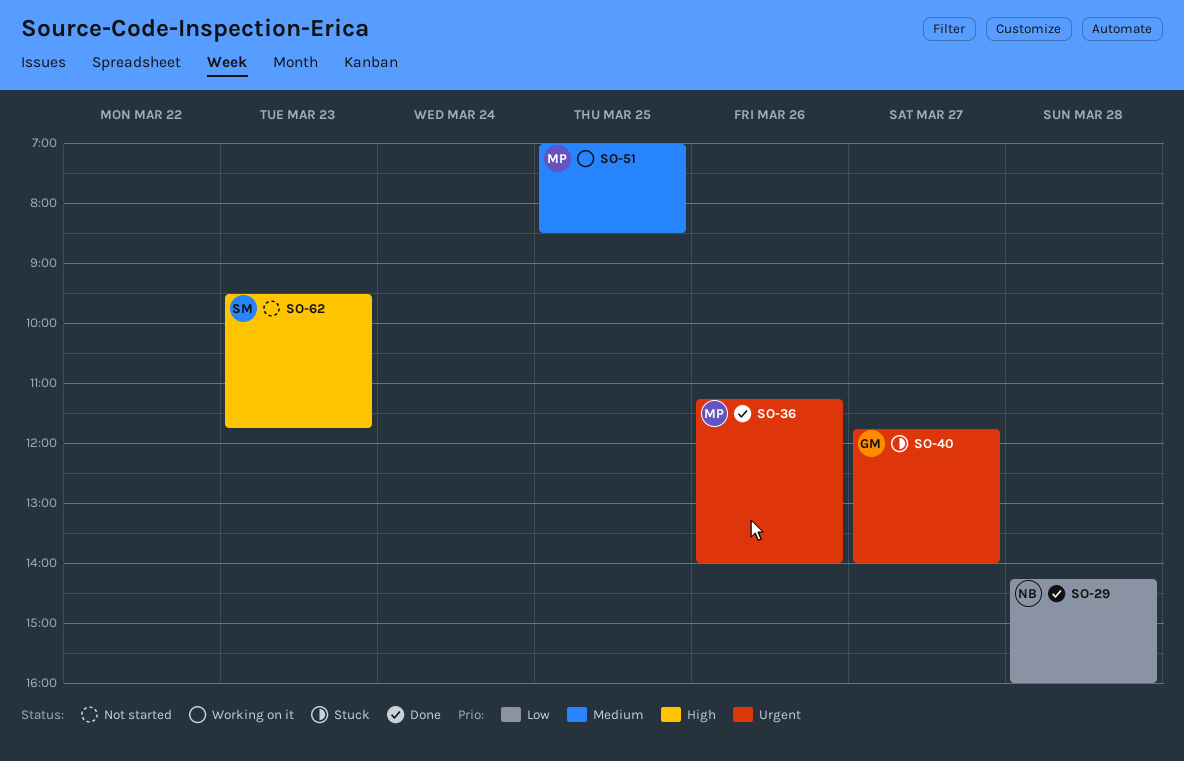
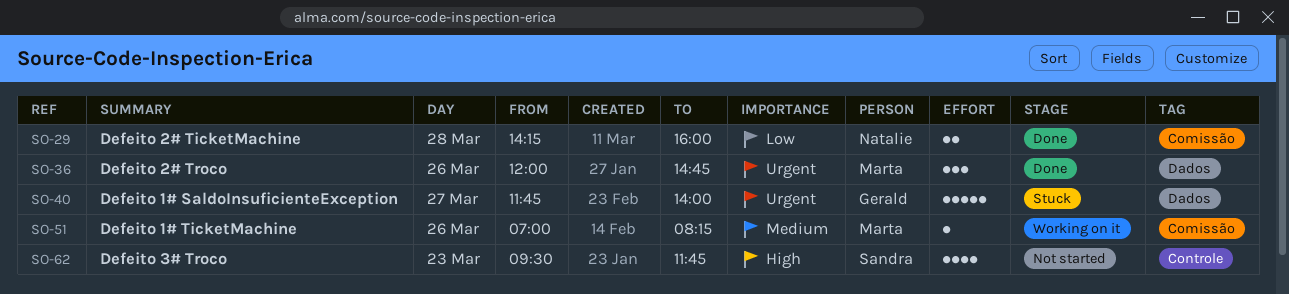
SO-36, begins: 11:15 -> 12:00
SO-36, ends: 14:00 -> 14:45
SO-51, day: Mar 25 -> Mar 26
SO-51, ends: 08:30 -> 08:15

